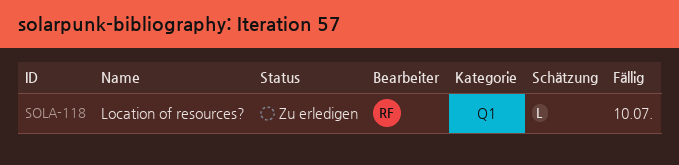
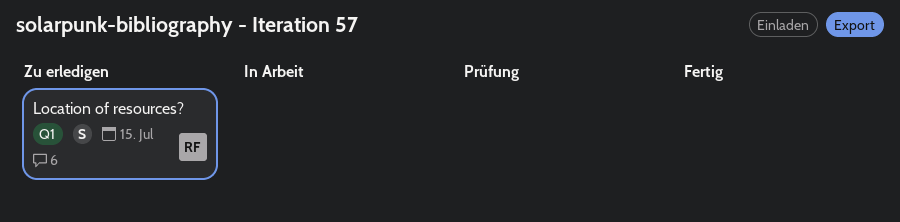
Location of resources?, estimate: L -> S
Location of resources?, due: Jul 10 -> Jul 15

